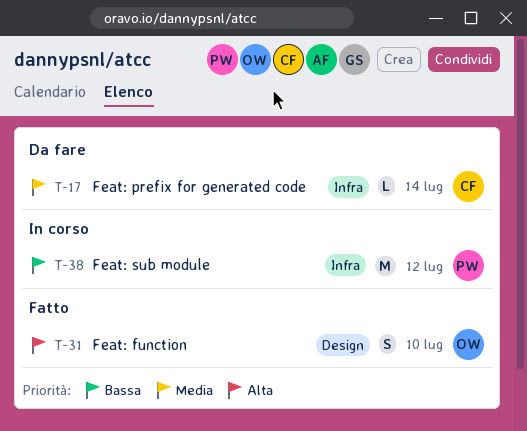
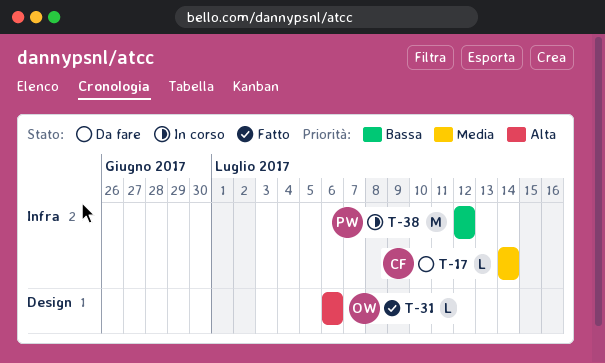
T-31, estimate: S -> L
T-31, due: Jul 10 -> Jul 6

